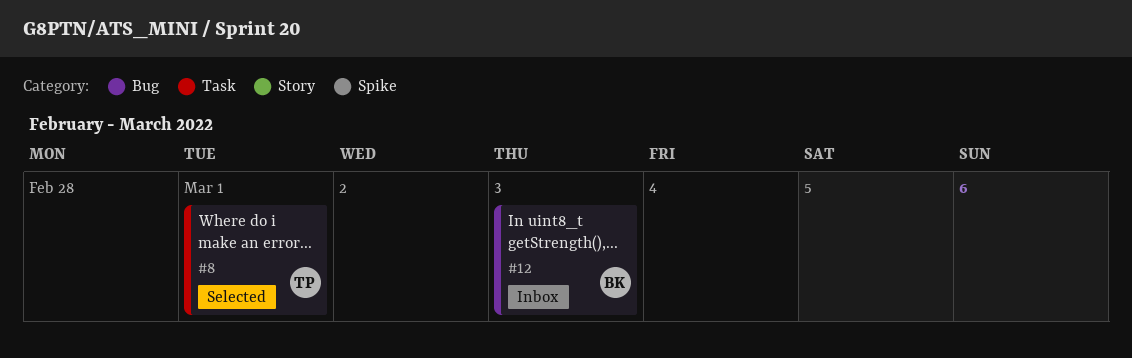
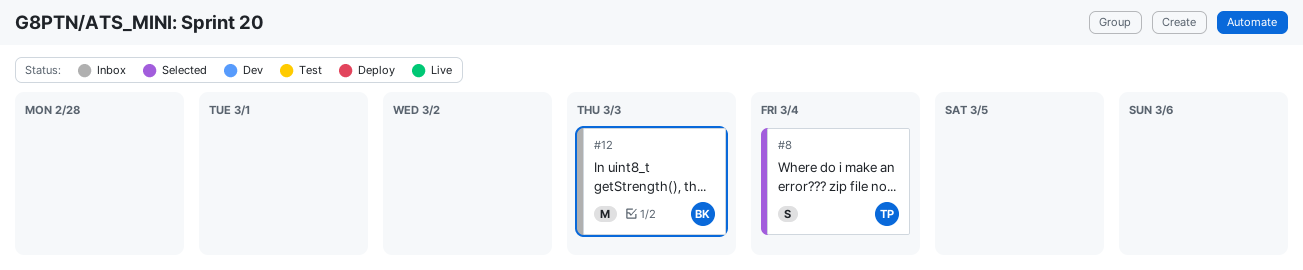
#8, due: Mar 1 -> Mar 4

